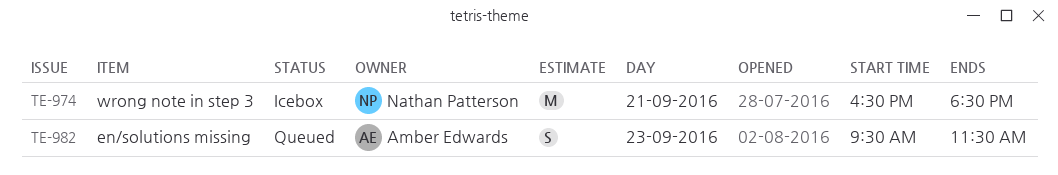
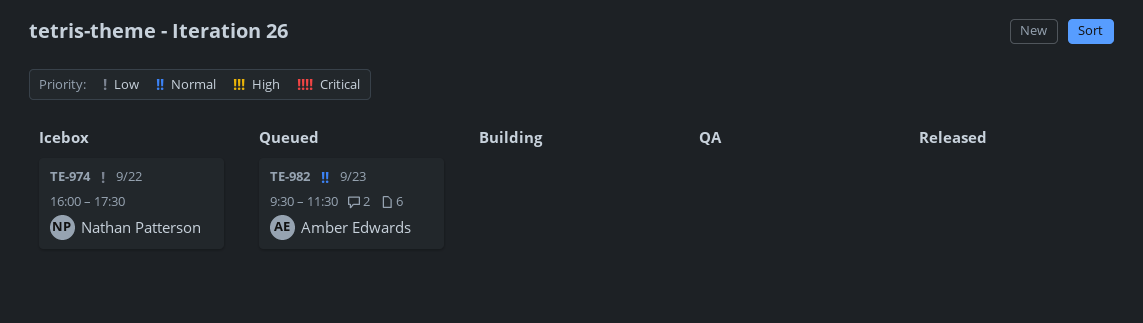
TE-974, day: Sep 21 -> Sep 22
TE-974, begins: 16:30 -> 16:00
TE-974, ends: 18:30 -> 17:30

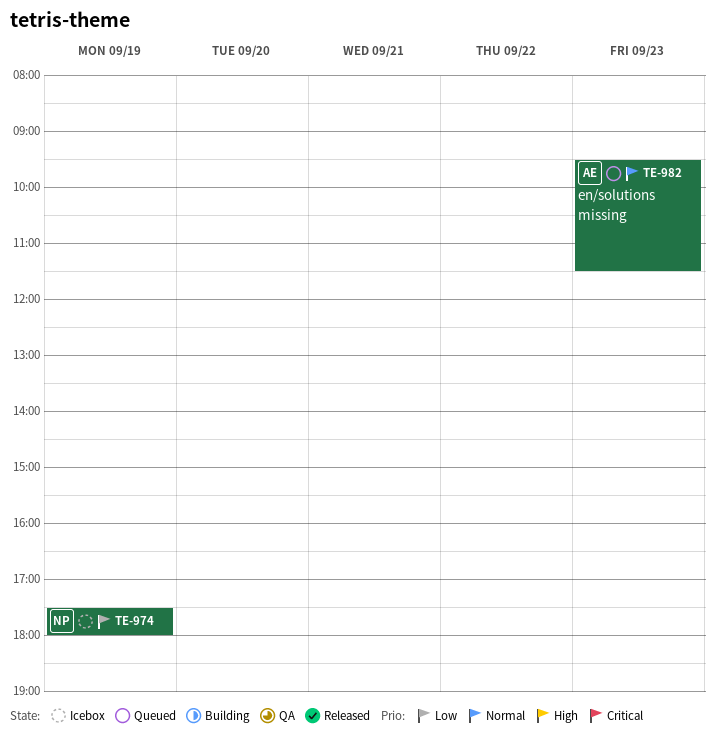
TE-974, day: Sep 22 -> Sep 19
TE-974, begins: 16:00 -> 17:30
TE-974, ends: 17:30 -> 18:00

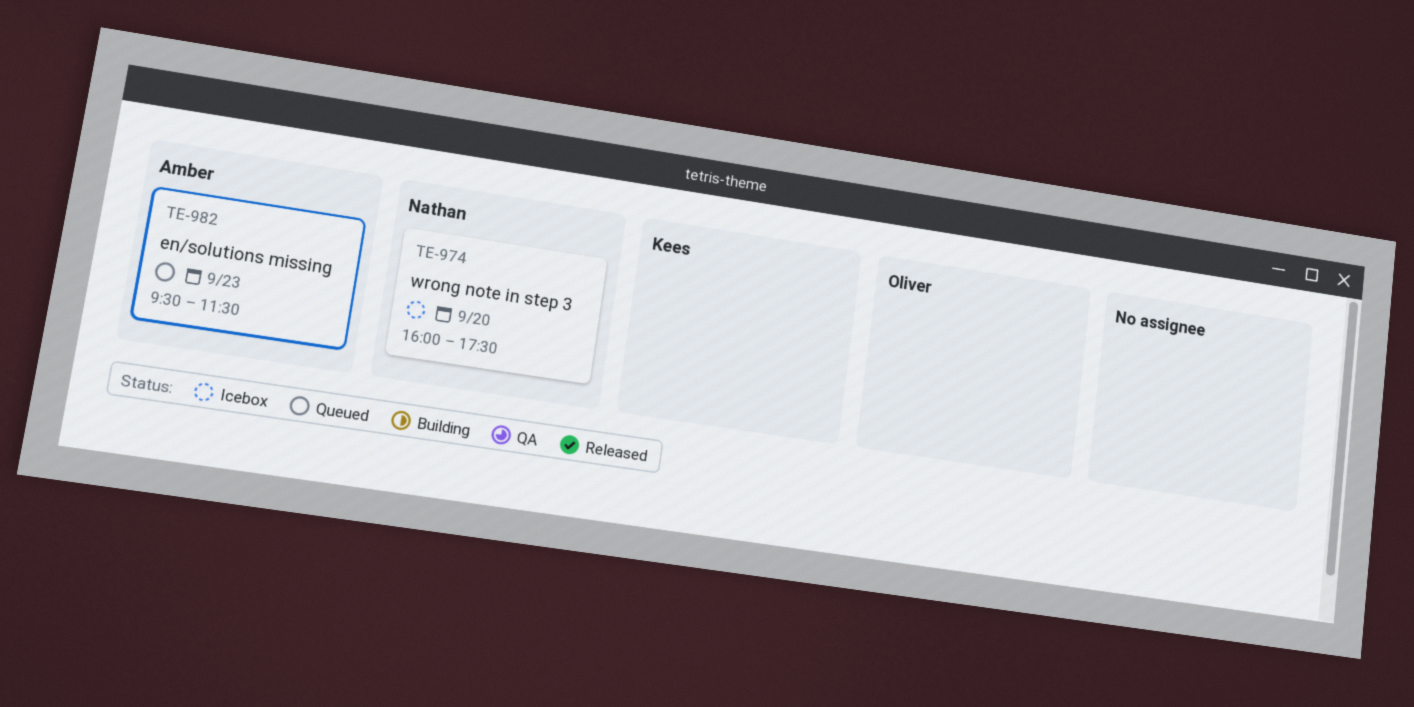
TE-974, day: Sep 19 -> Sep 20
TE-974, begins: 17:30 -> 16:00
TE-974, ends: 18:00 -> 17:30

